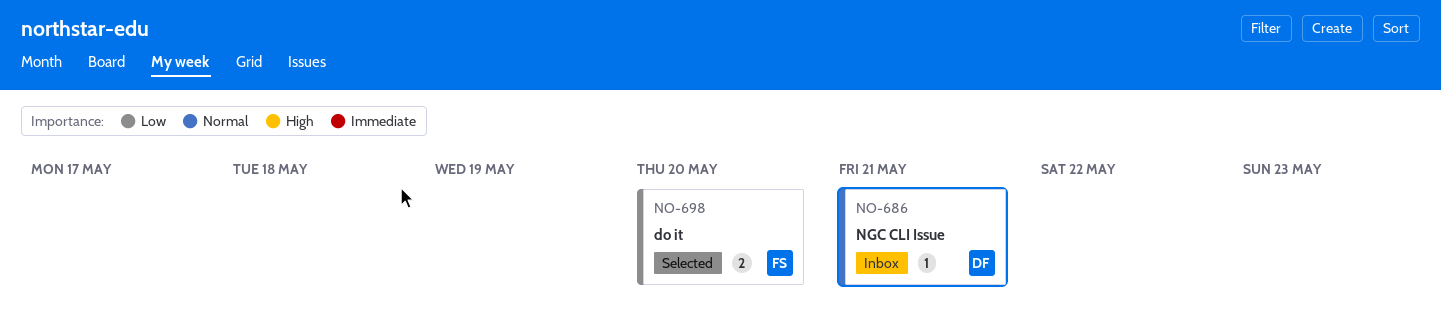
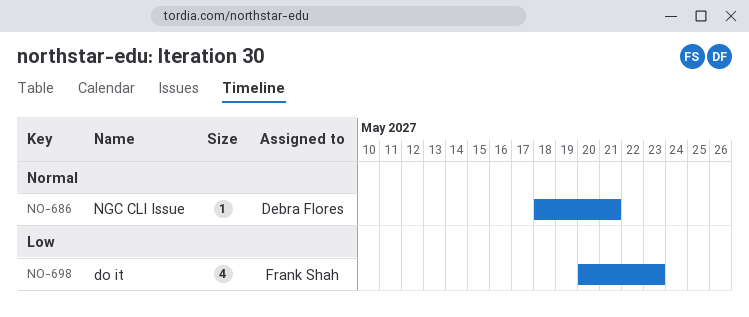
NO-698, estimate: 2 -> 4
NO-698, due: May 20 -> May 23

